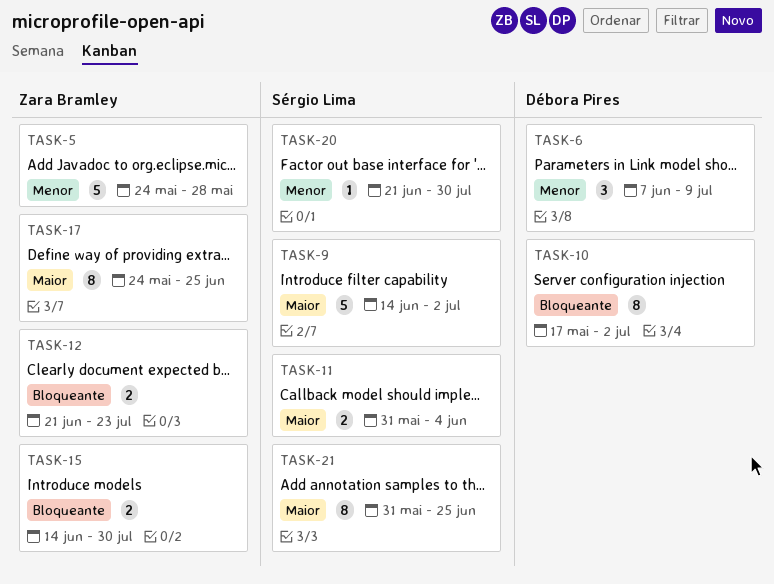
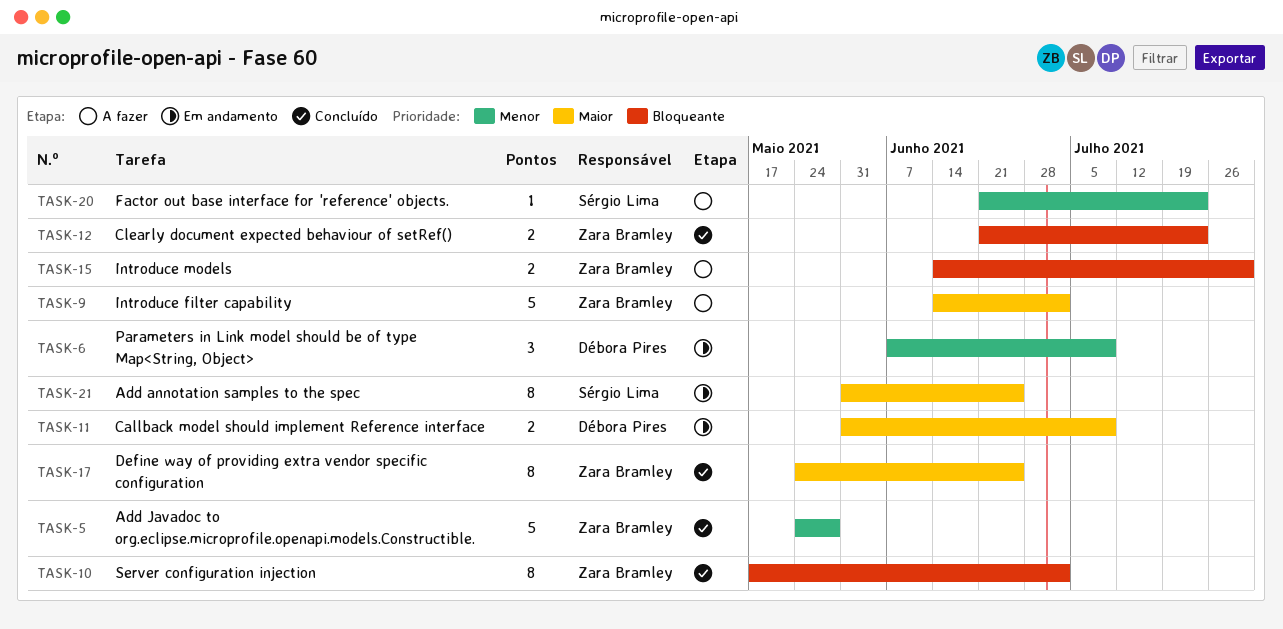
TASK-9, owner: Sérgio Lima -> Zara Bramley
TASK-10, owner: Débora Pires -> Zara Bramley
TASK-11, owner: Sérgio Lima -> Débora Pires
TASK-11, due: Jun 4 -> Jul 9
TASK-20, due: Jul 30 -> Jul 23

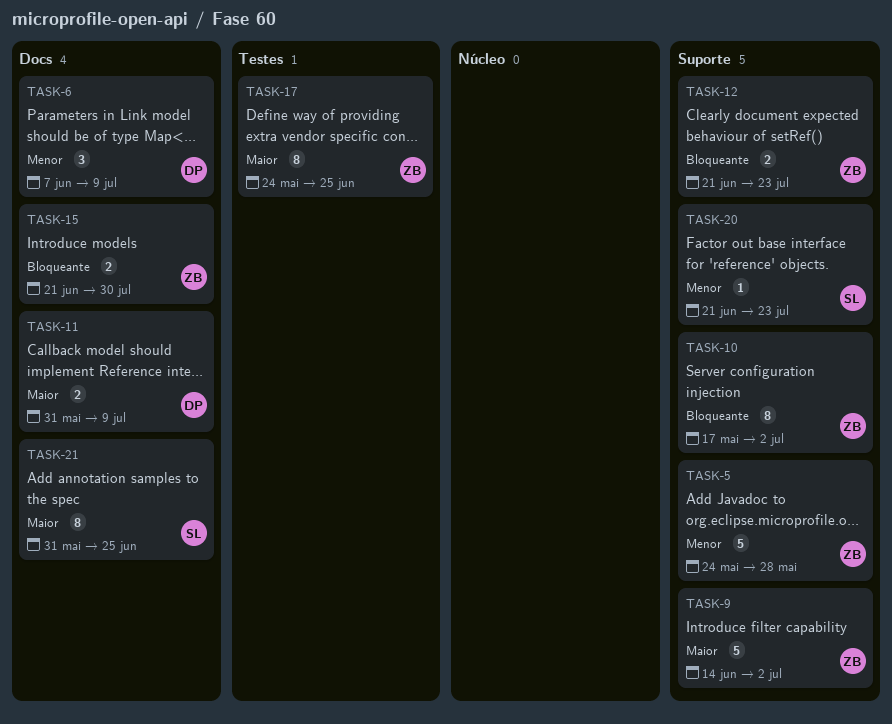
TASK-15, start: Jun 14 -> Jun 21

